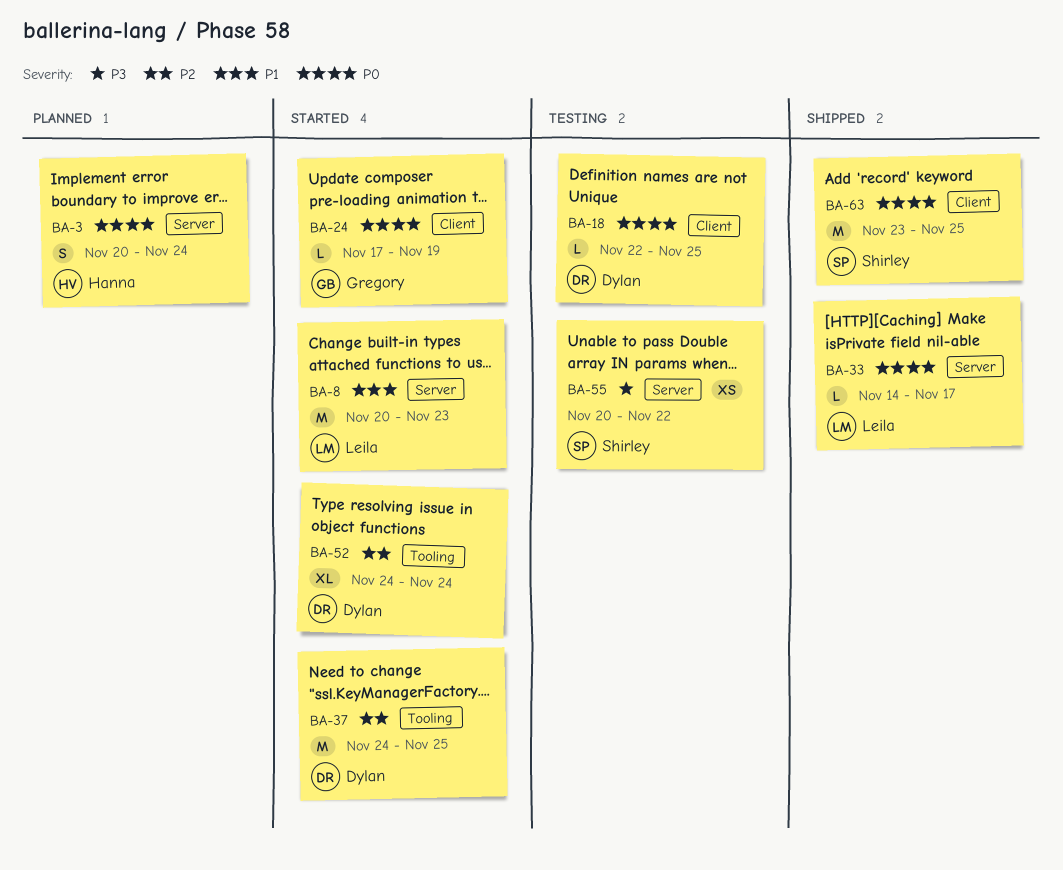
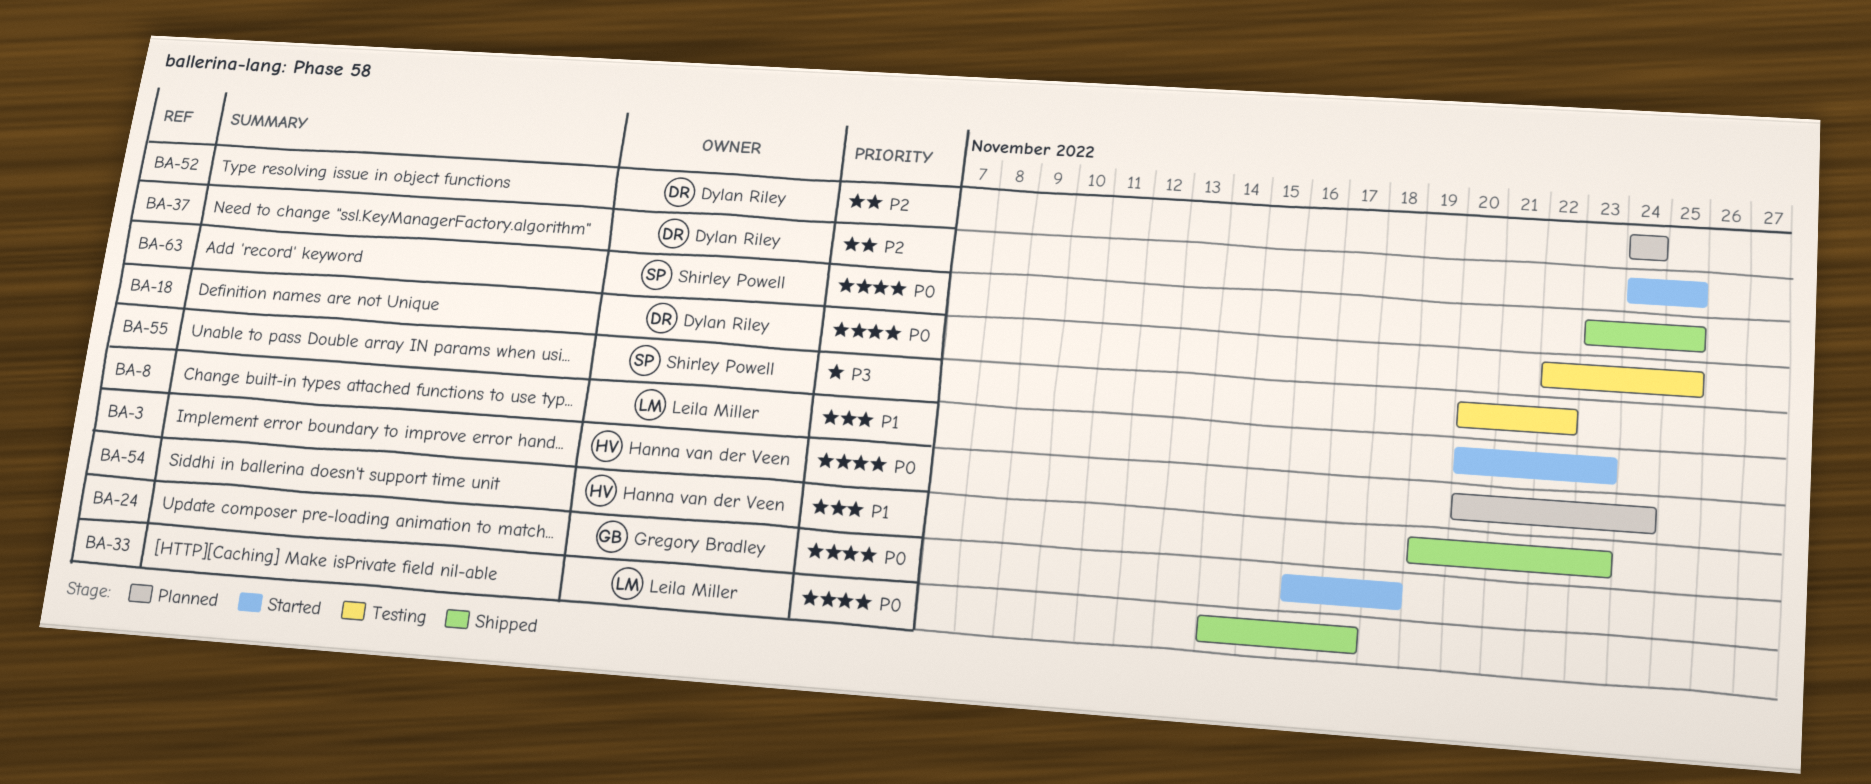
BA-24, start: Nov 17 -> Nov 16
BA-24, due: Nov 19 -> Nov 18
BA-52, status: Started -> Planned
BA-54: none -> present

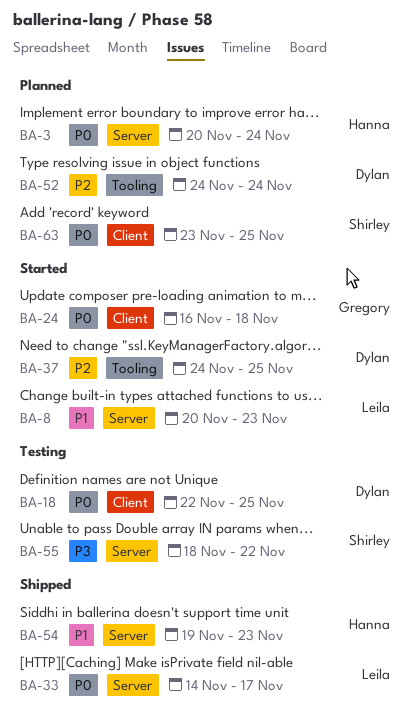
BA-55, start: Nov 20 -> Nov 18
BA-63, status: Shipped -> Planned

